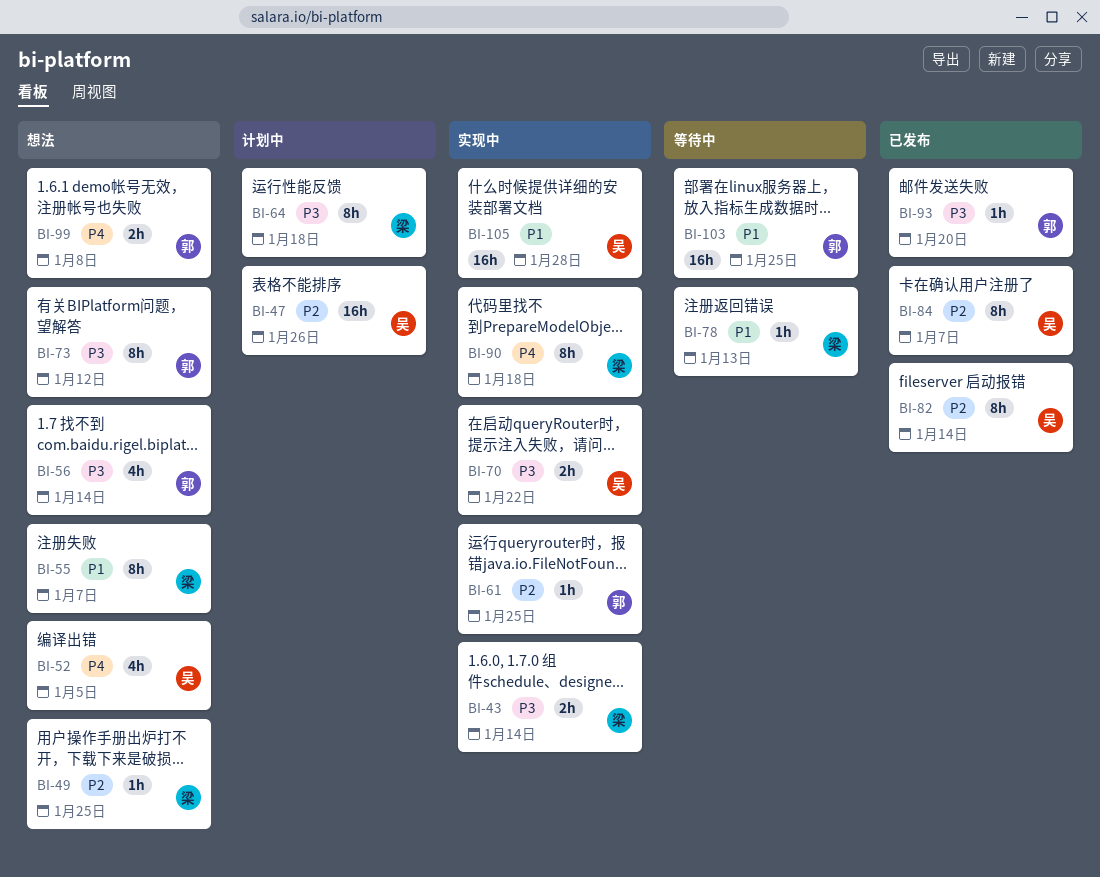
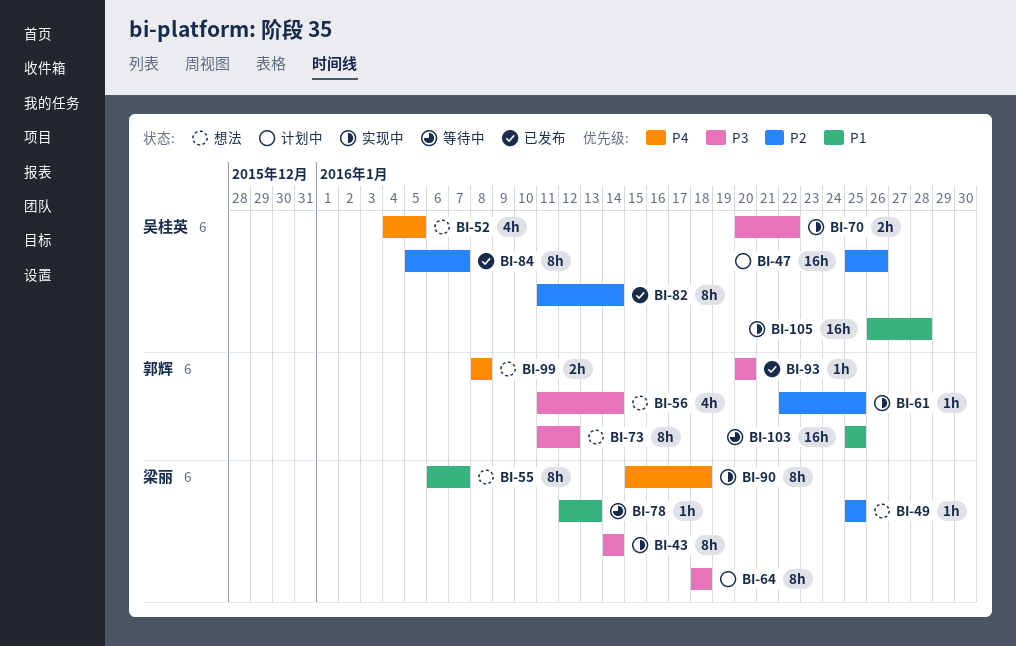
BI-43, estimate: 2h -> 8h

